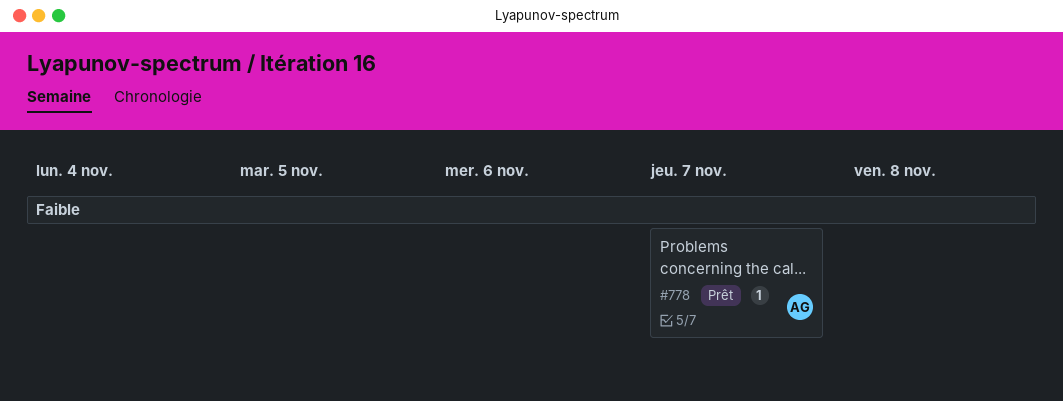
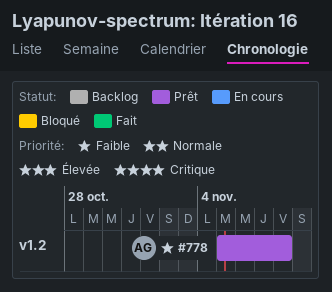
#778, due: Nov 7 -> Nov 8

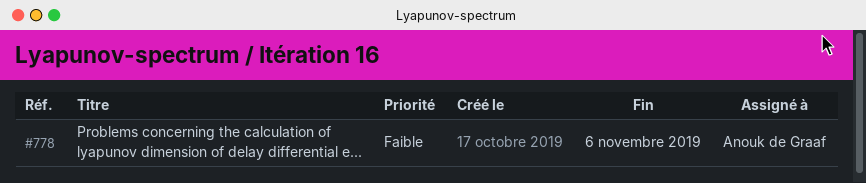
#778, due: Nov 8 -> Nov 6

